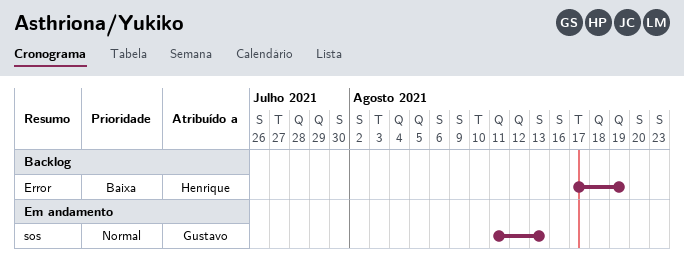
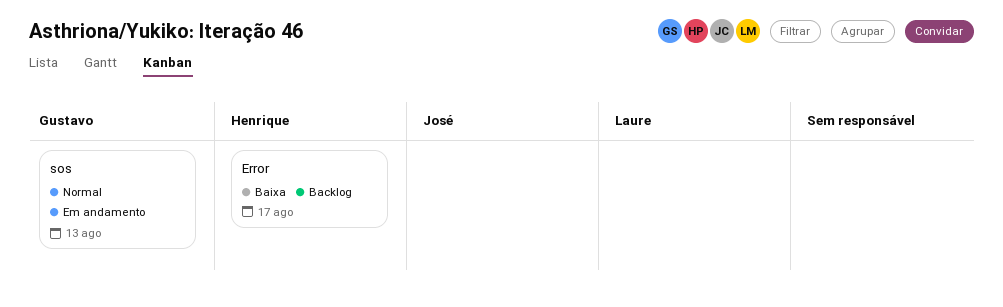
Error, due: Aug 19 -> Aug 17

